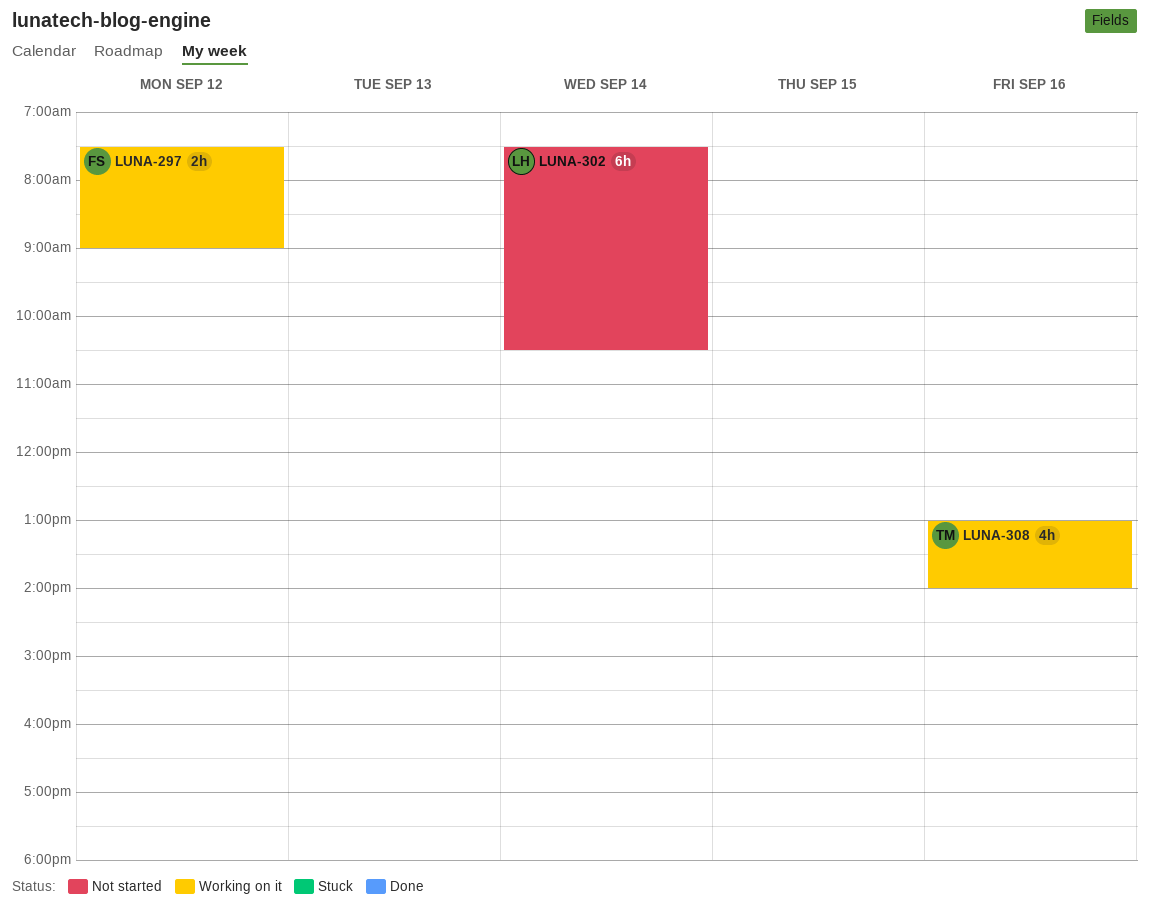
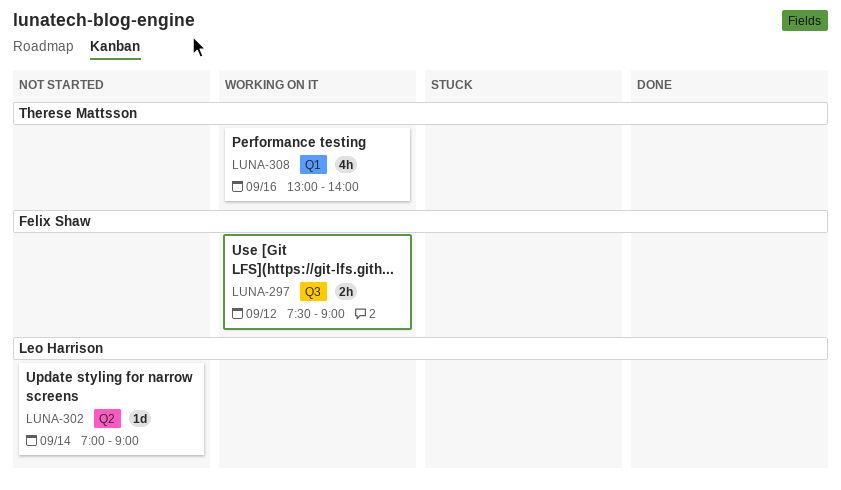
LUNA-302, estimate: 6h -> 1d
LUNA-302, begins: 07:30 -> 07:00
LUNA-302, ends: 10:30 -> 09:00

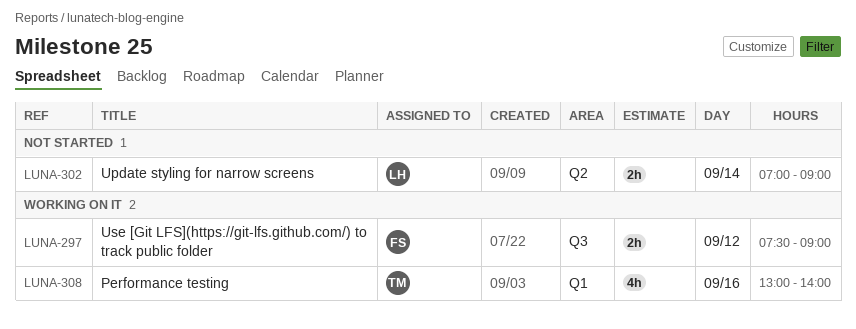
LUNA-302, estimate: 1d -> 2h

